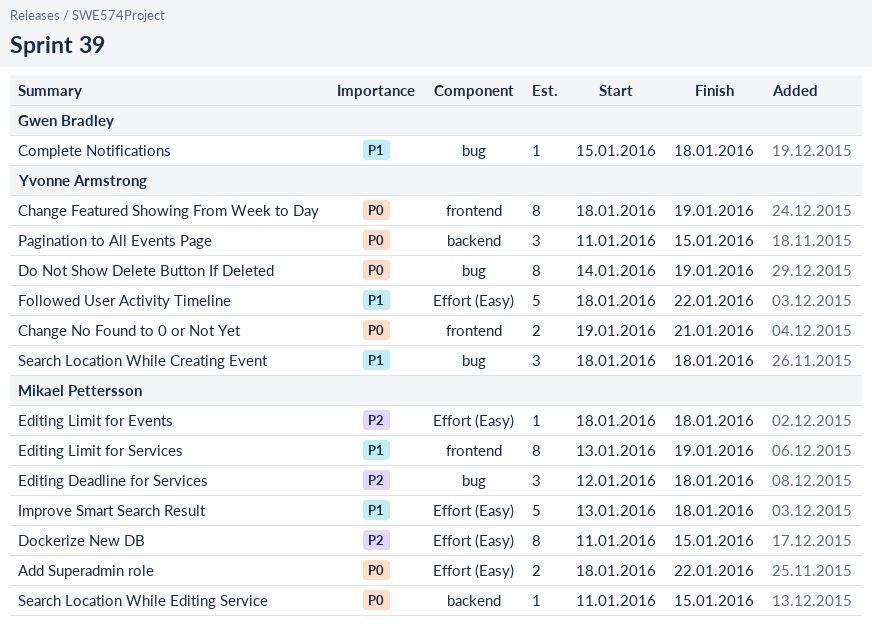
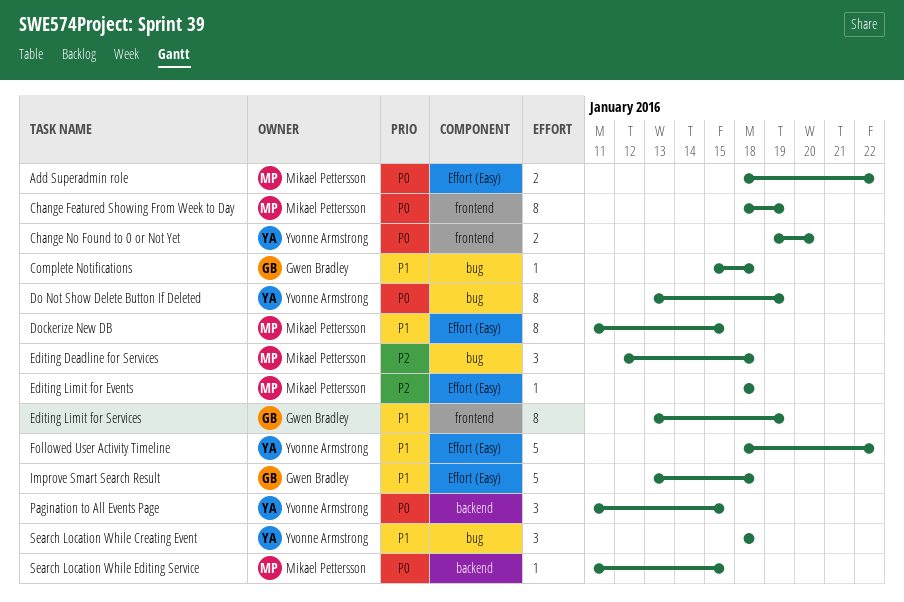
Change Featured Showing From Week to Day, owner: Yvonne Armstrong -> Mikael Pettersson
Change No Found to 0 or Not Yet, due: Jan 21 -> Jan 20
Do Not Show Delete Button If Deleted, start: Jan 14 -> Jan 13
Dockerize New DB, priority: P2 -> P1
Editing Limit for Services, owner: Mikael Pettersson -> Gwen Bradley
Improve Smart Search Result, owner: Mikael Pettersson -> Gwen Bradley

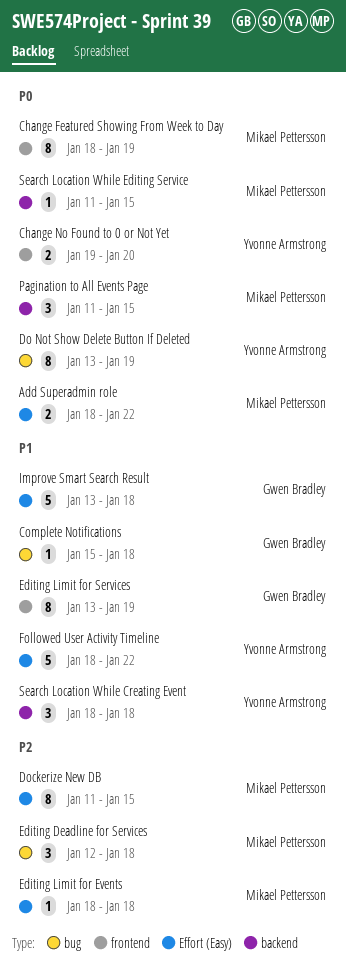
Dockerize New DB, priority: P1 -> P2
Pagination to All Events Page, owner: Yvonne Armstrong -> Mikael Pettersson
Search Location While Creating Event, label: bug -> backend

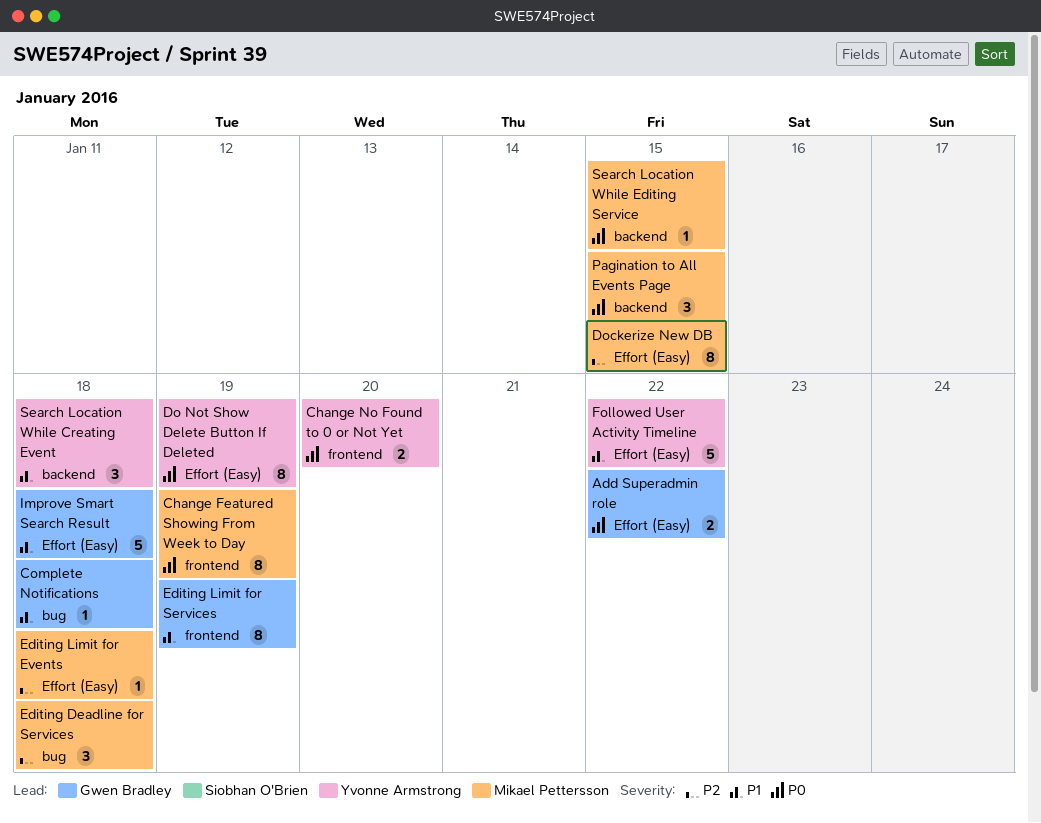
Add Superadmin role, owner: Mikael Pettersson -> Gwen Bradley
Do Not Show Delete Button If Deleted, label: bug -> Effort (Easy)

